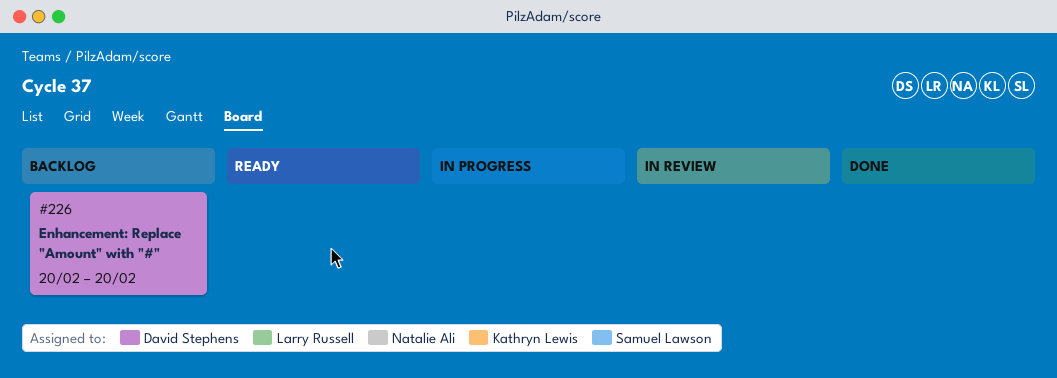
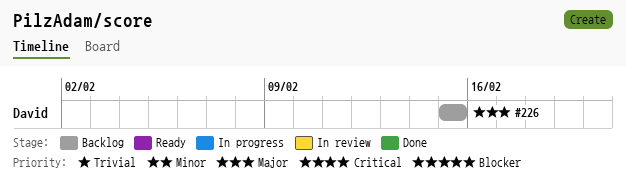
#226, start: Feb 20 -> Feb 15
#226, due: Feb 20 -> Feb 15

